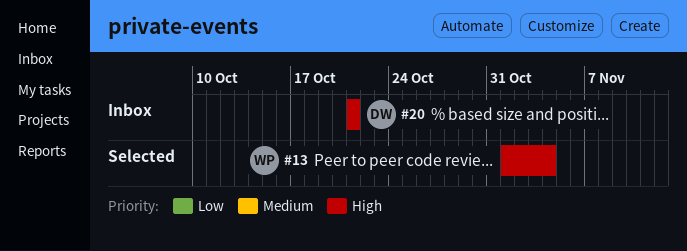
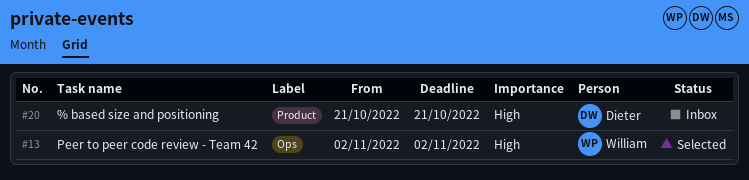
#13, start: Nov 1 -> Nov 2
#13, due: Nov 4 -> Nov 2

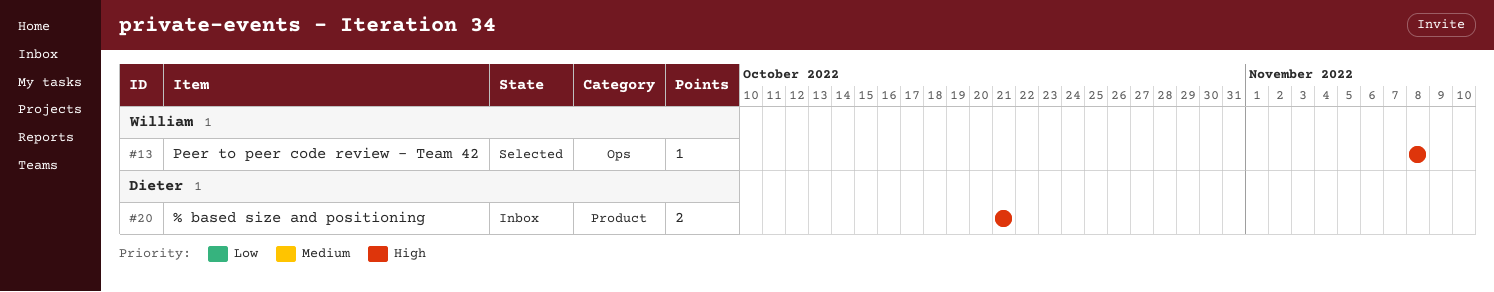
#13, start: Nov 2 -> Nov 8
#13, due: Nov 2 -> Nov 8

